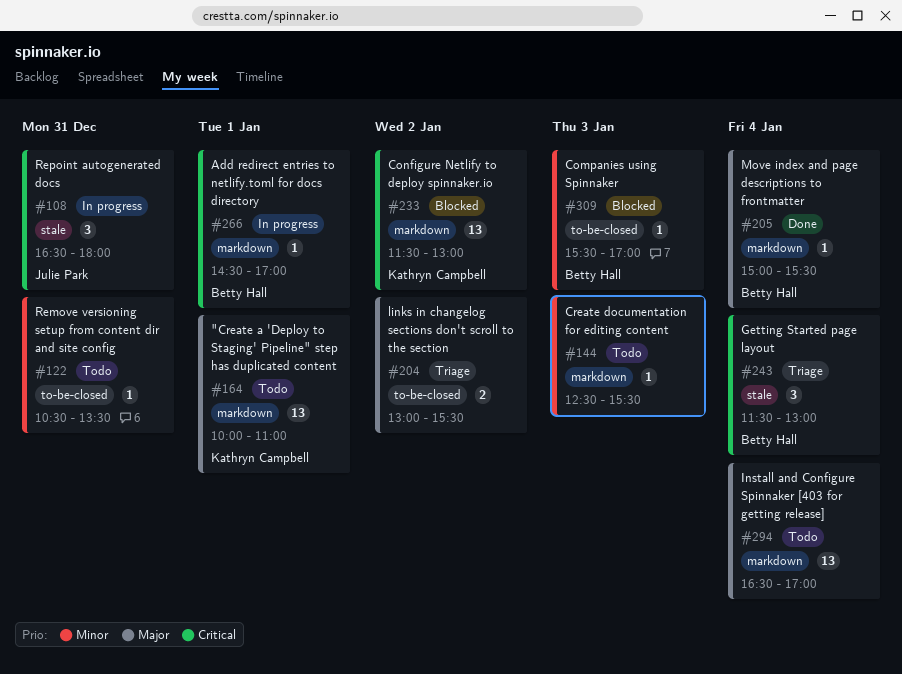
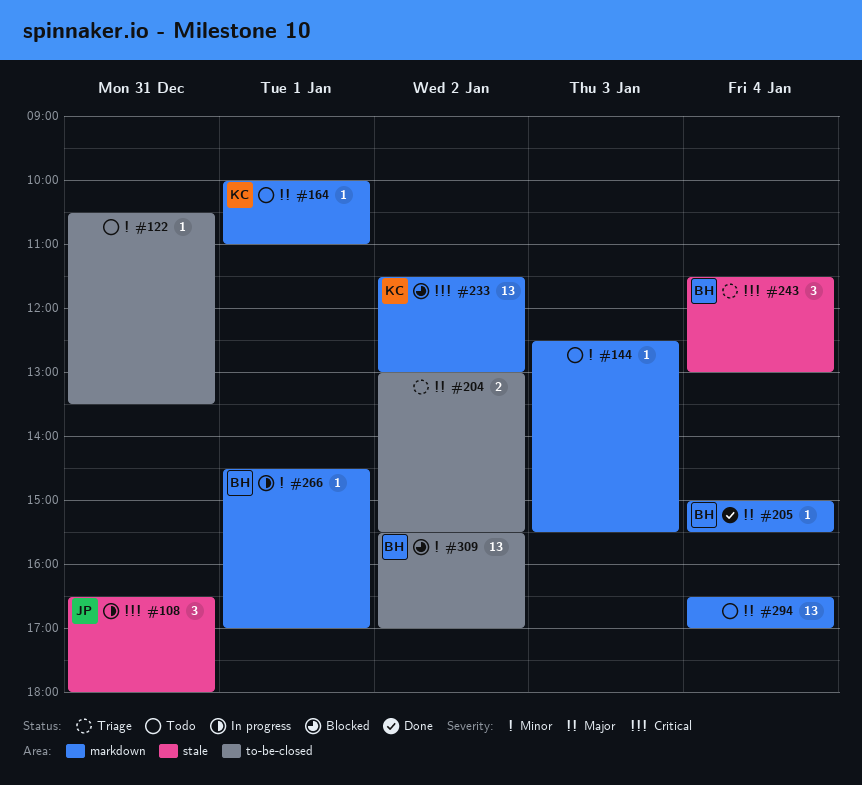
#164, estimate: 13 -> 1
#266, priority: Critical -> Minor
#309, estimate: 1 -> 13
#309, day: Jan 3 -> Jan 2

